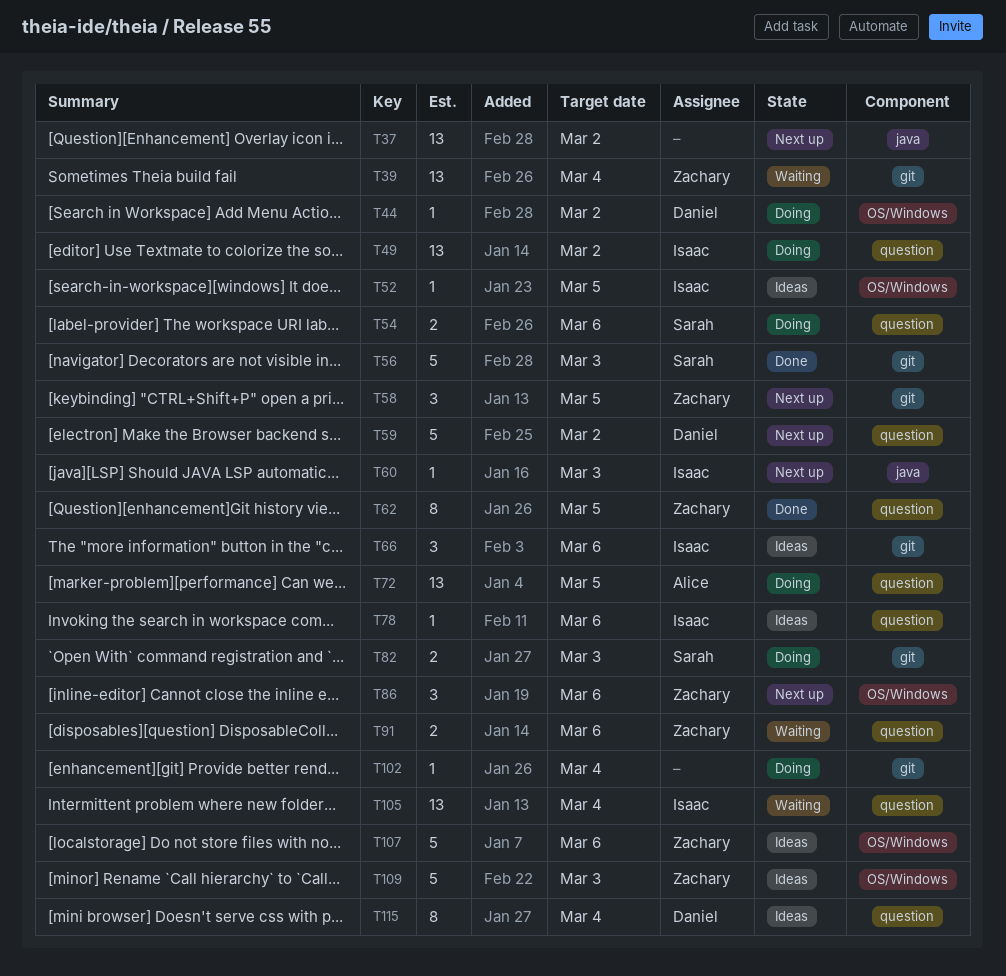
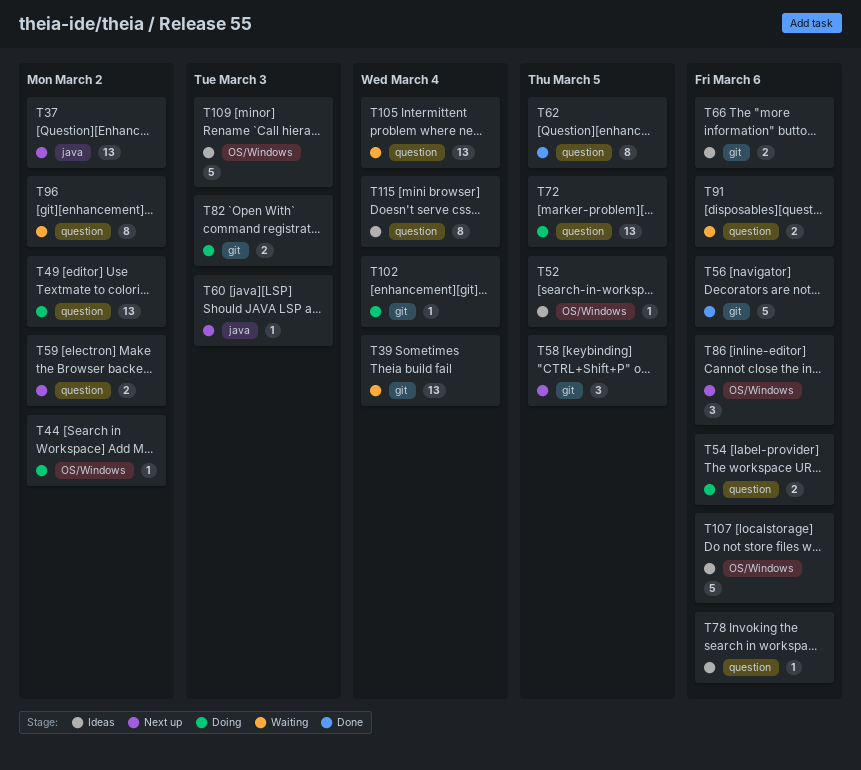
T56, due: Mar 3 -> Mar 6
T59, estimate: 5 -> 2
T66, estimate: 3 -> 2
T96: none -> present

